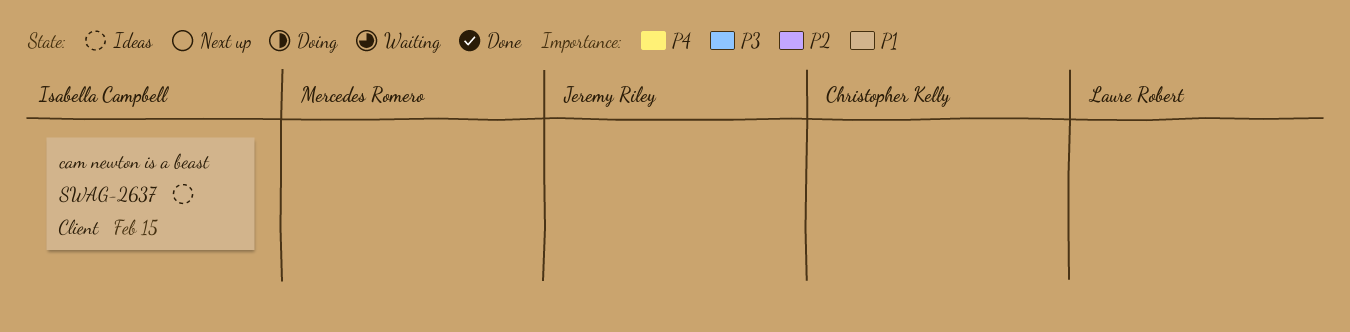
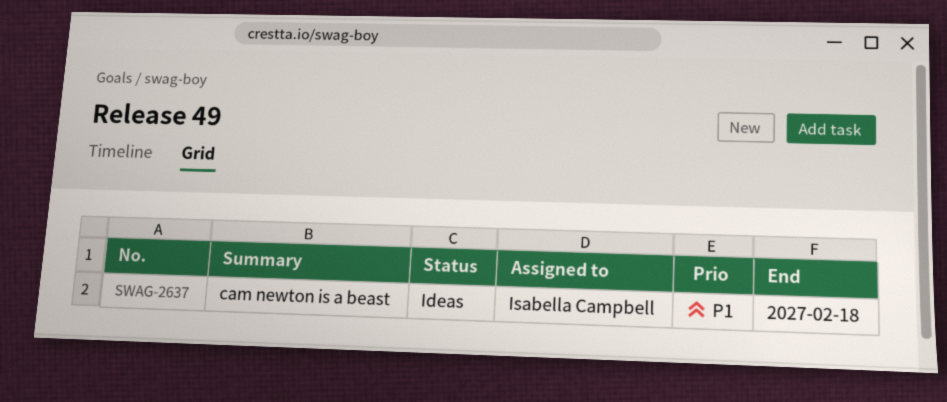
SWAG-2637, due: Feb 15 -> Feb 18

